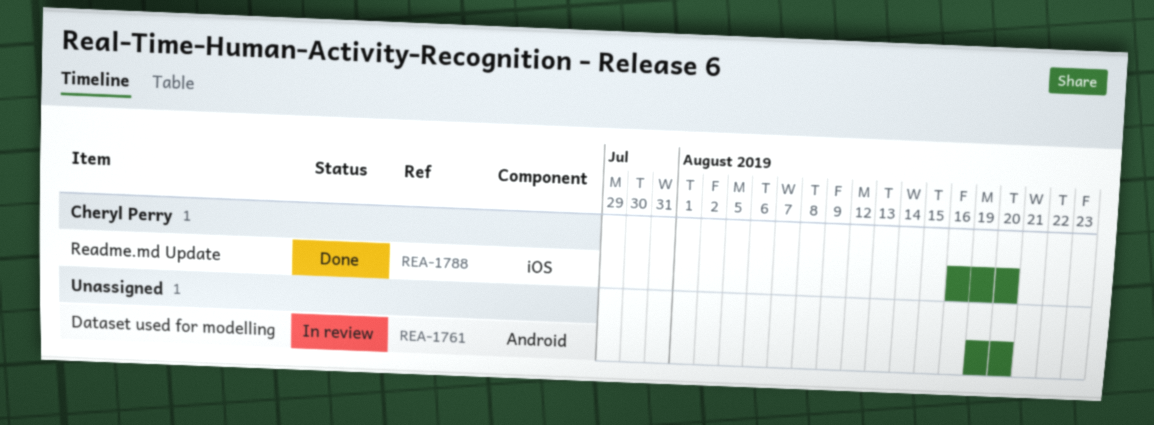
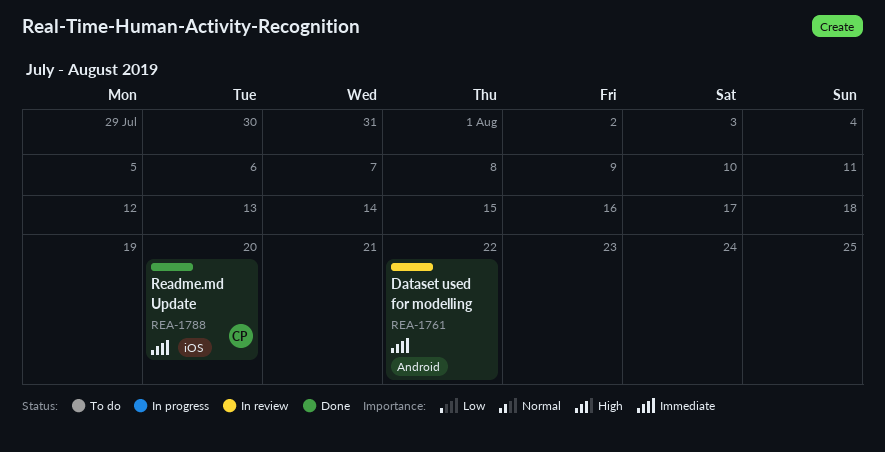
REA-1761, due: Aug 20 -> Aug 22

